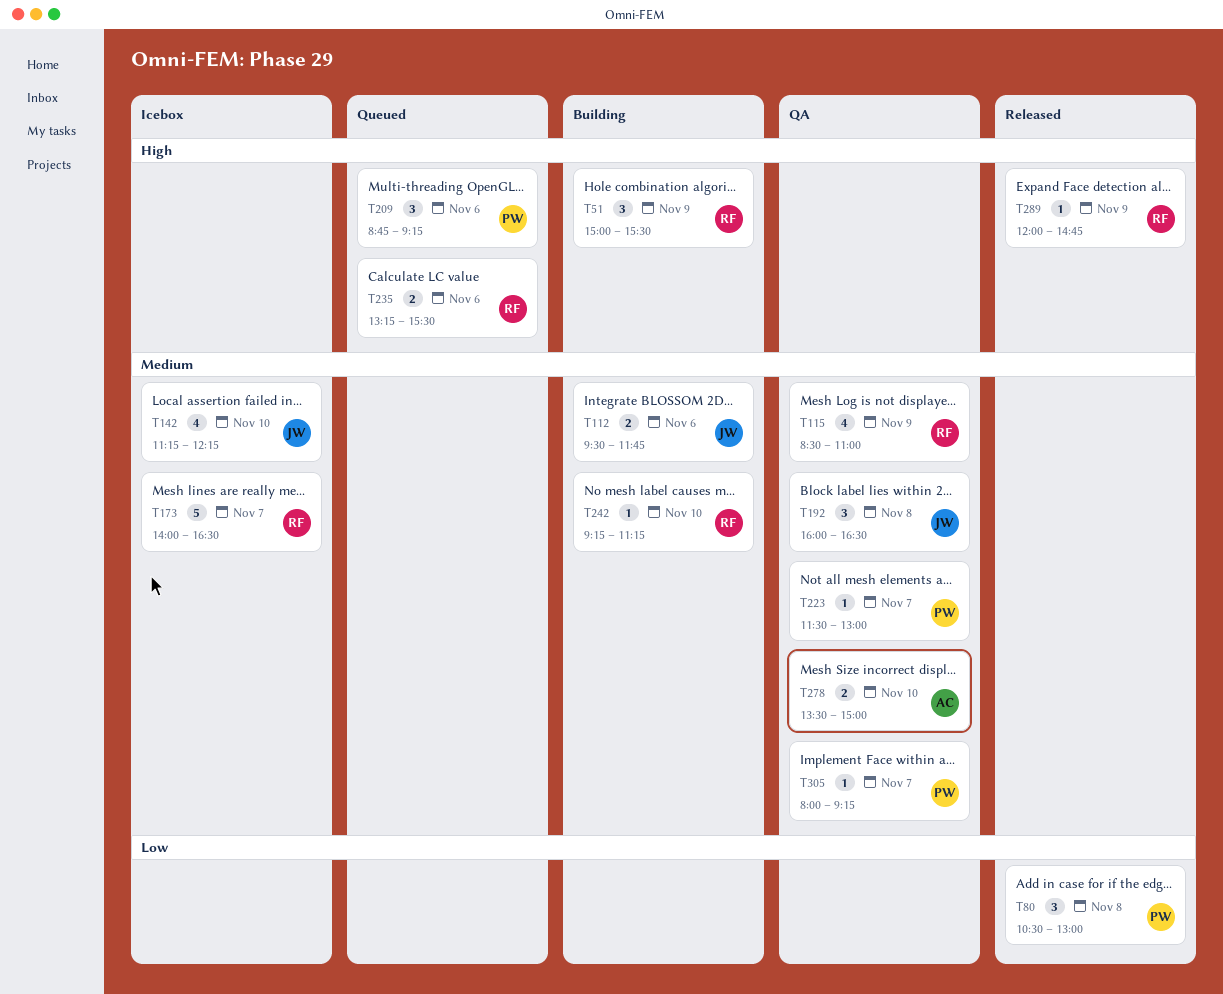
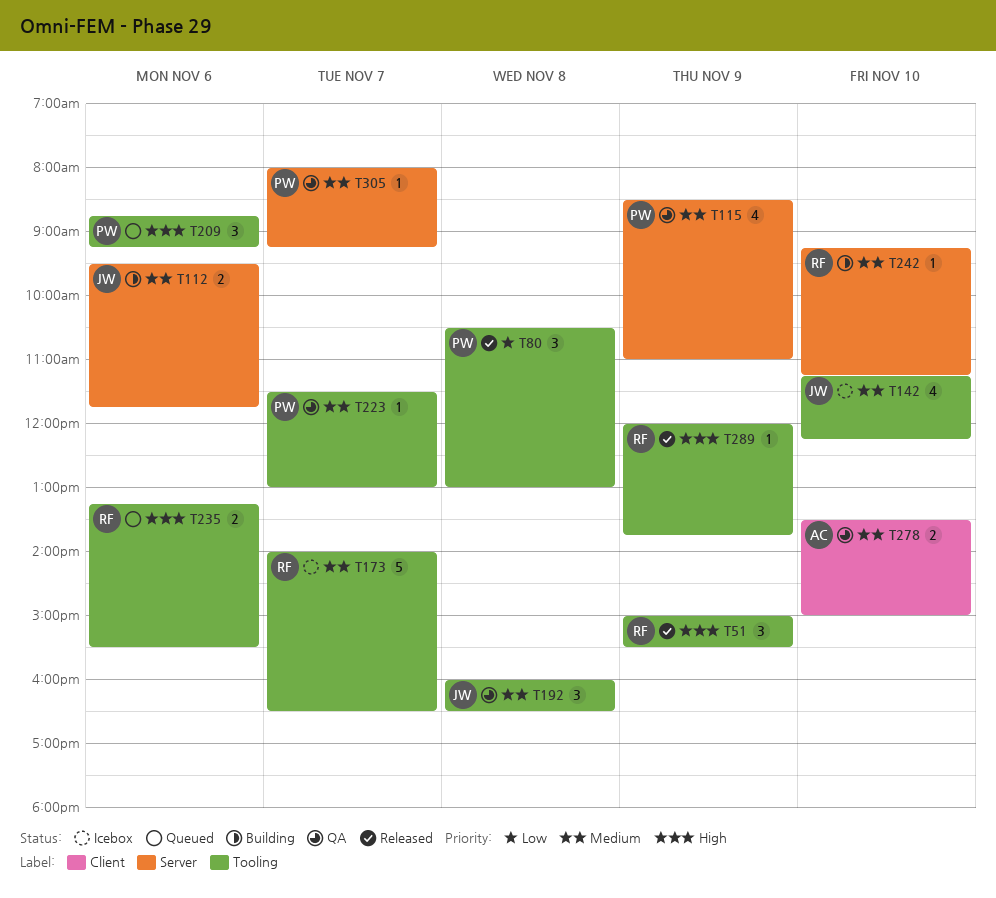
T51, status: Building -> Released
T115, owner: RF -> PW
T289, ends: 14:45 -> 13:45

